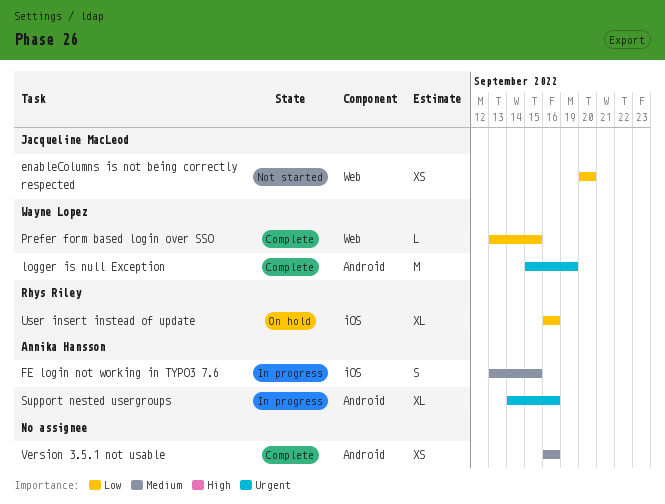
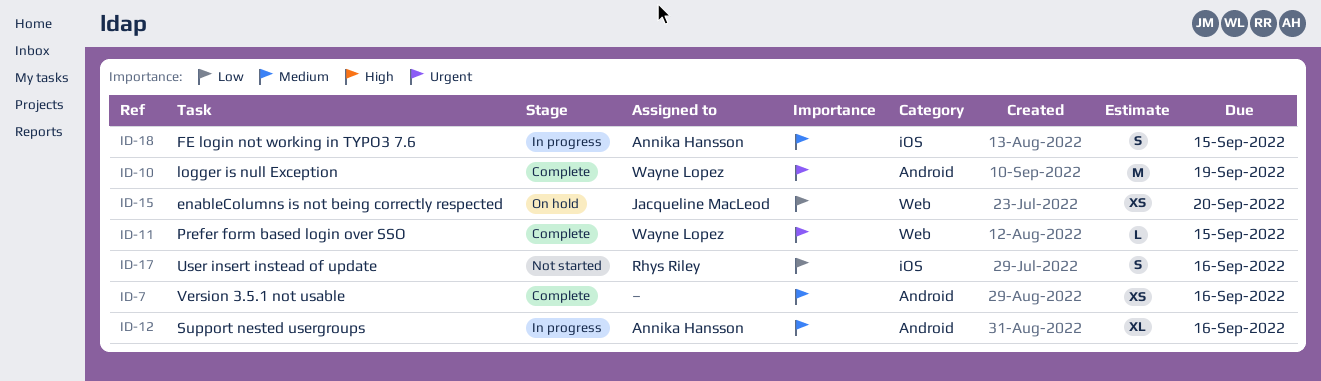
enableColumns is not being correctly respected, status: Not started -> On hold
Prefer form based login over SSO, priority: Low -> Urgent
Support nested usergroups, priority: Urgent -> Medium
User insert instead of update, status: On hold -> Not started
User insert instead of update, estimate: XL -> S

